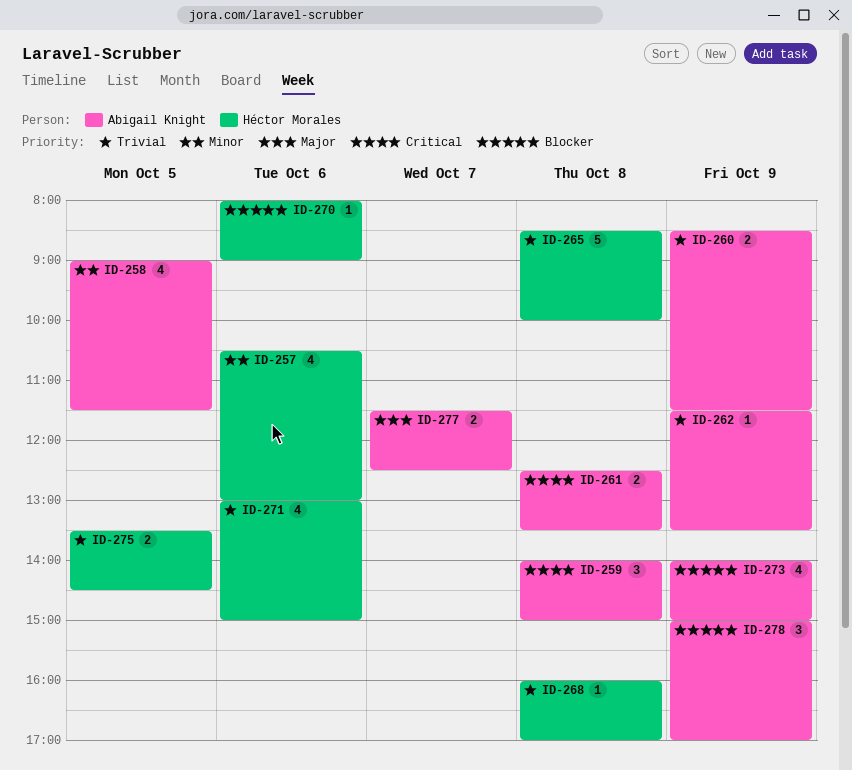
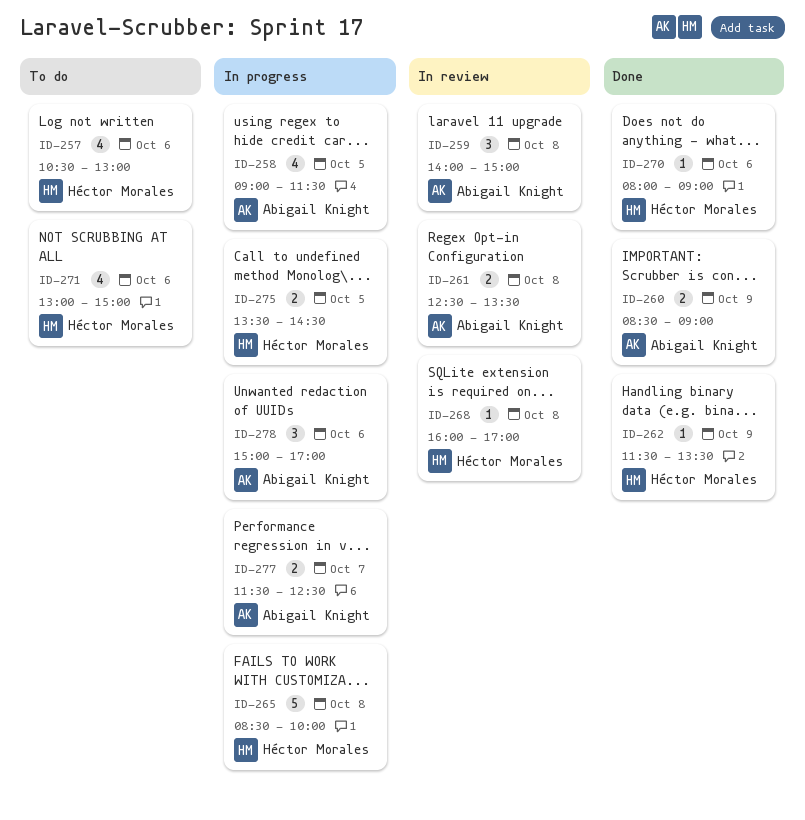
ID-260, ends: 11:30 -> 09:00
ID-262, owner: Abigail Knight -> Héctor Morales
ID-273: present -> none
ID-278, day: Oct 9 -> Oct 6

